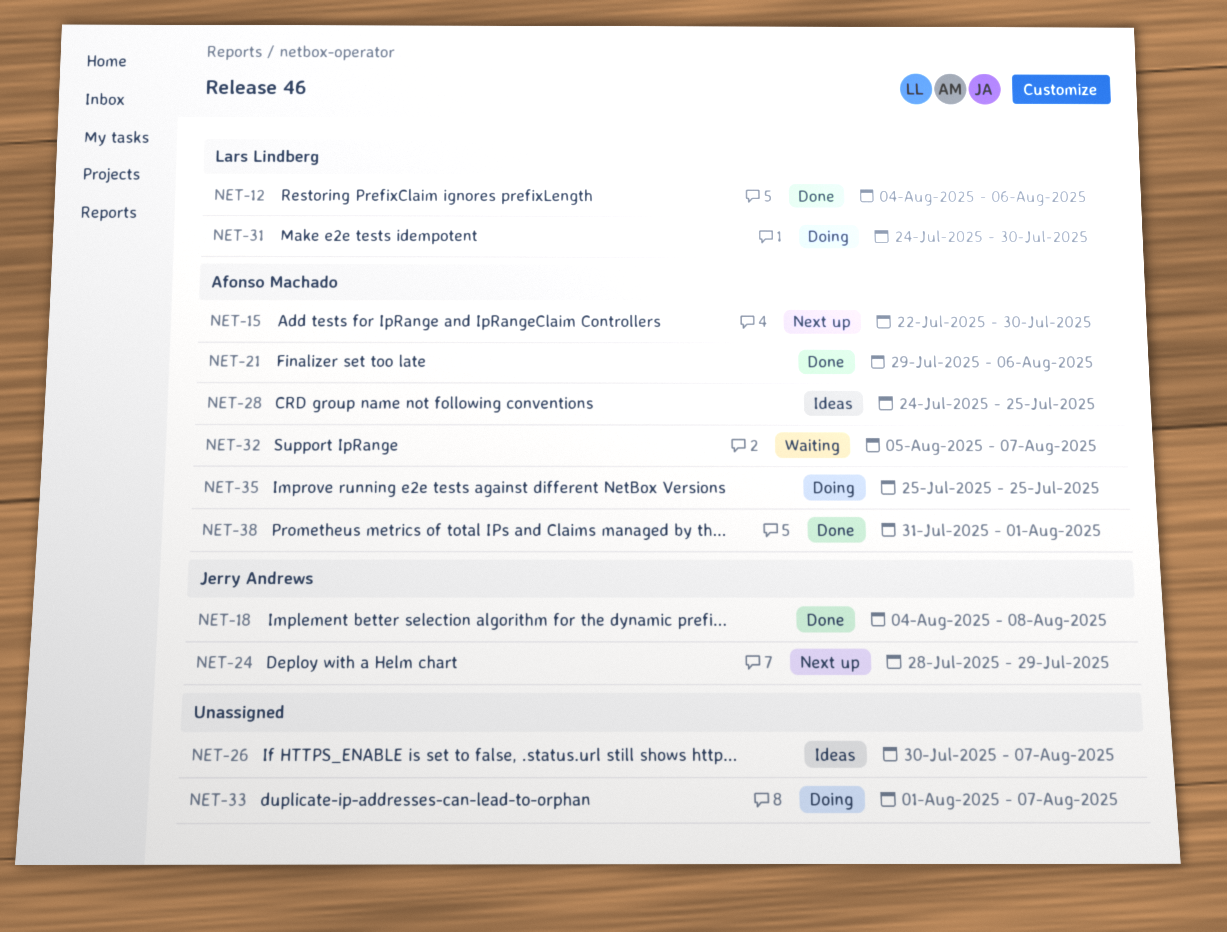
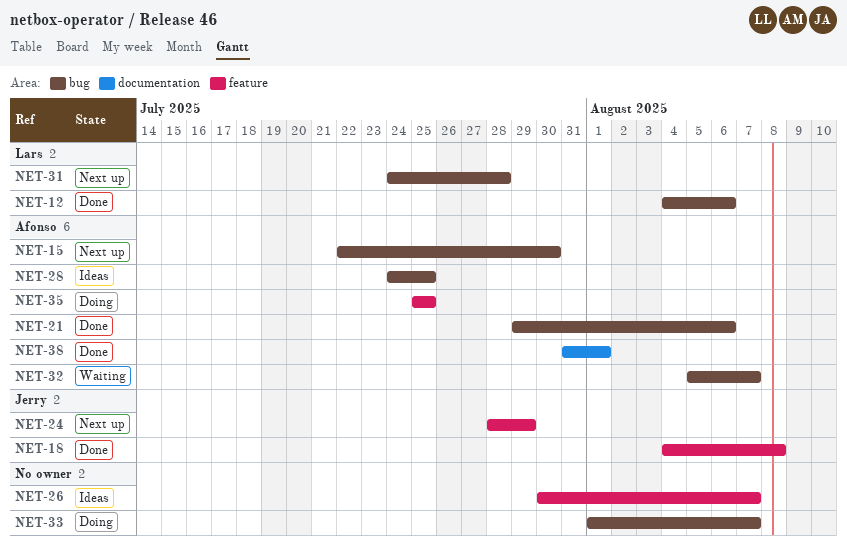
NET-31, status: Doing -> Next up
NET-31, due: Jul 30 -> Jul 28

